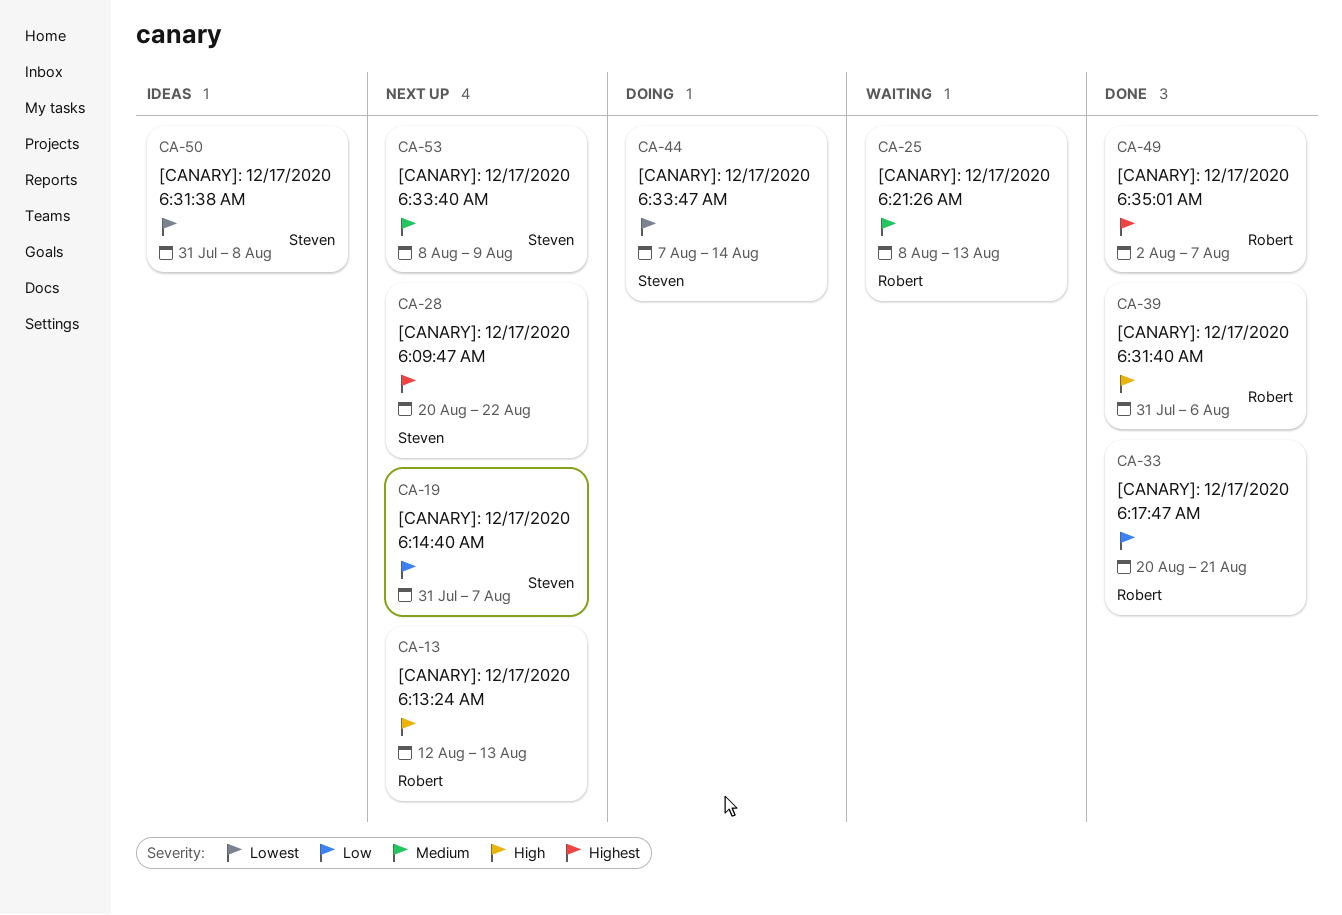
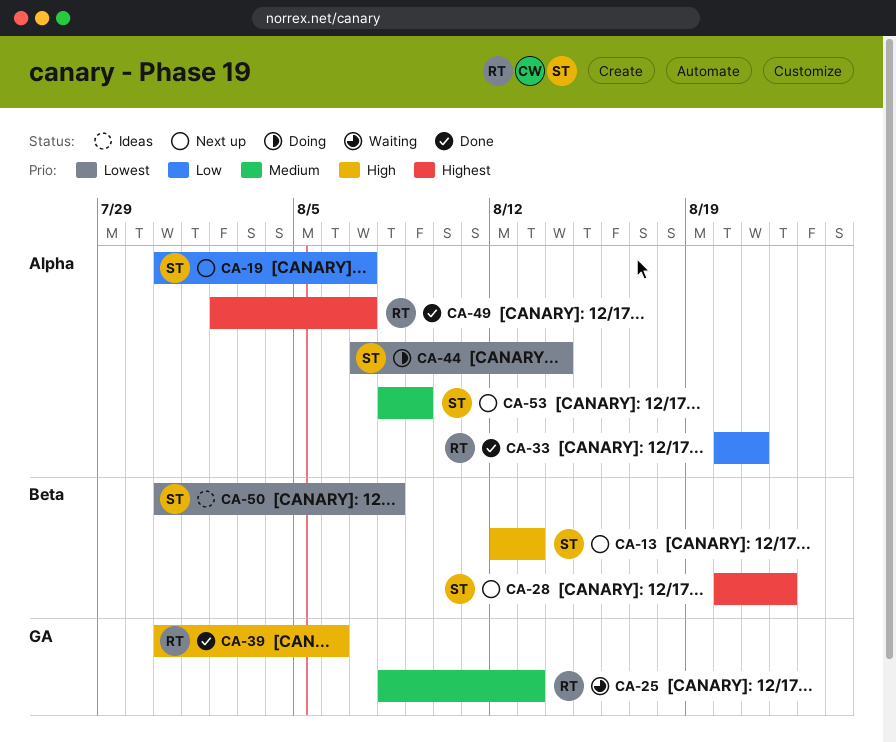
CA-13, owner: Robert -> Steven

